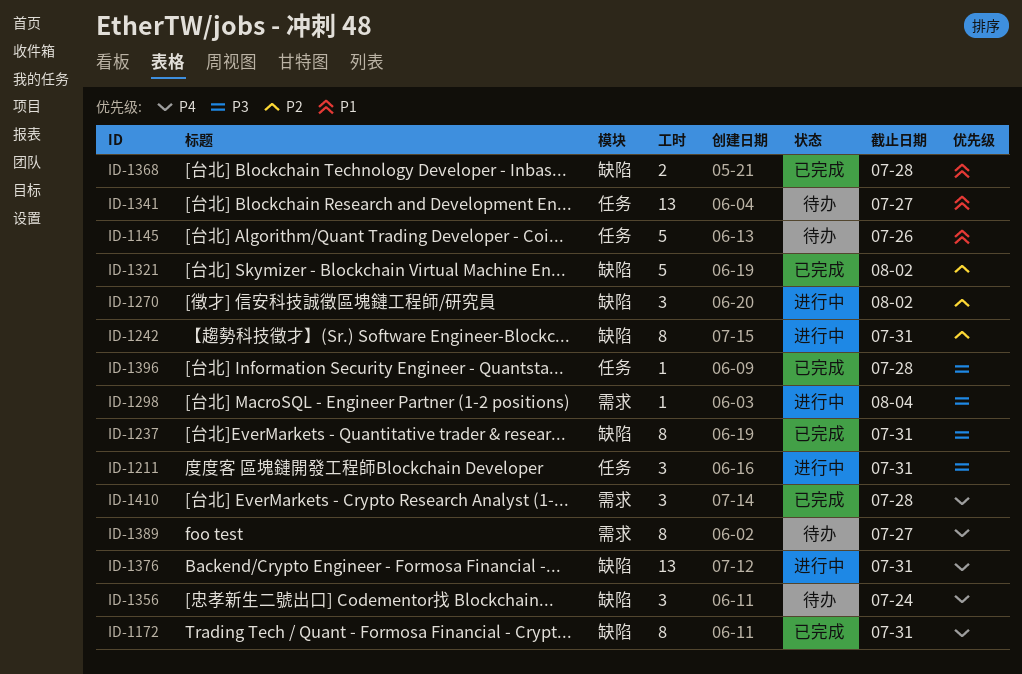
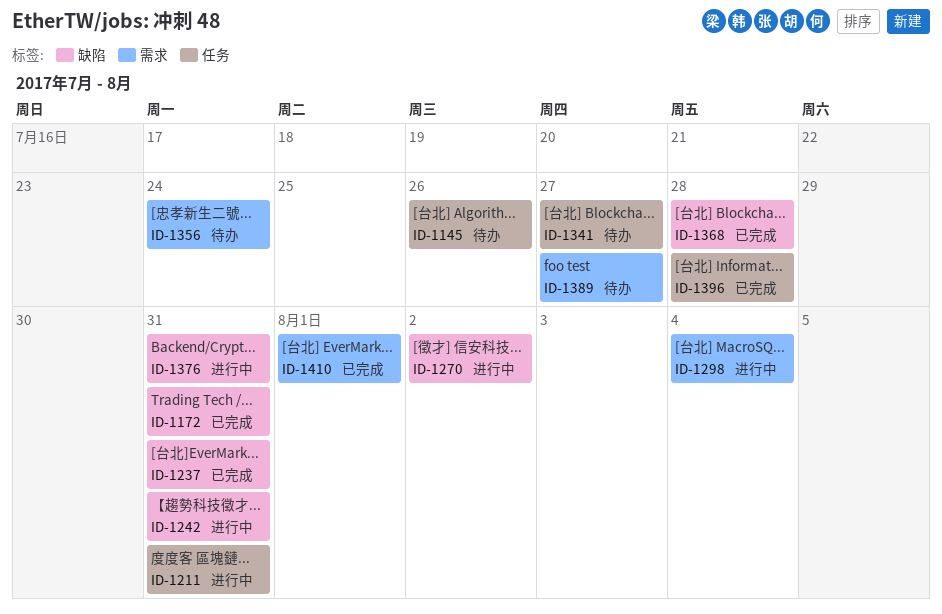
ID-1321: present -> none
ID-1356, label: 缺陷 -> 需求
ID-1410, due: Jul 28 -> Aug 1

